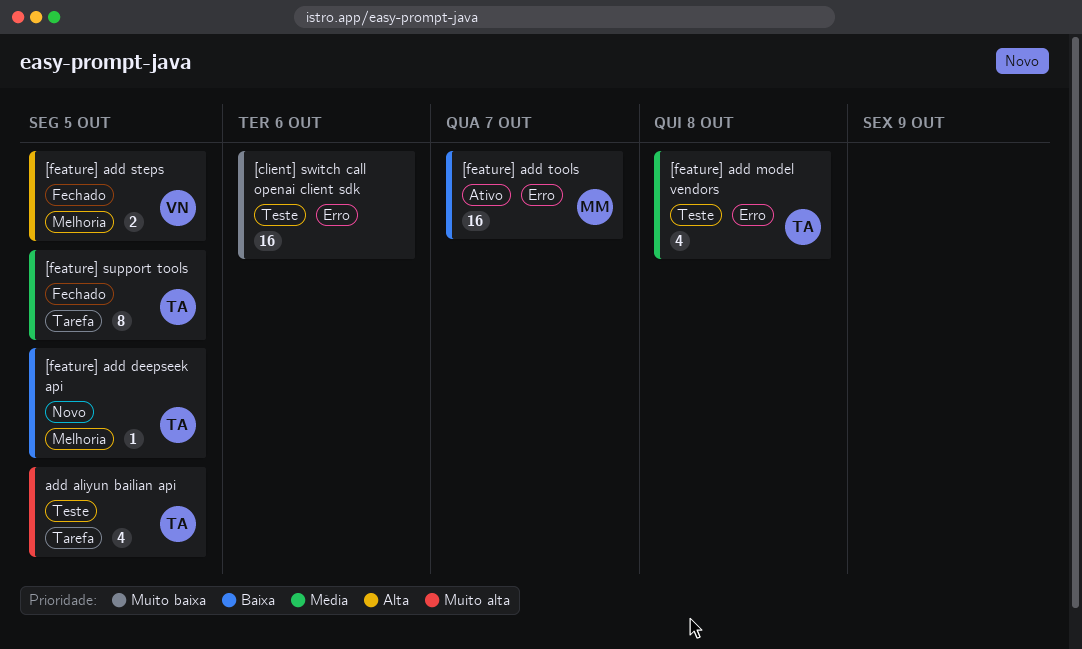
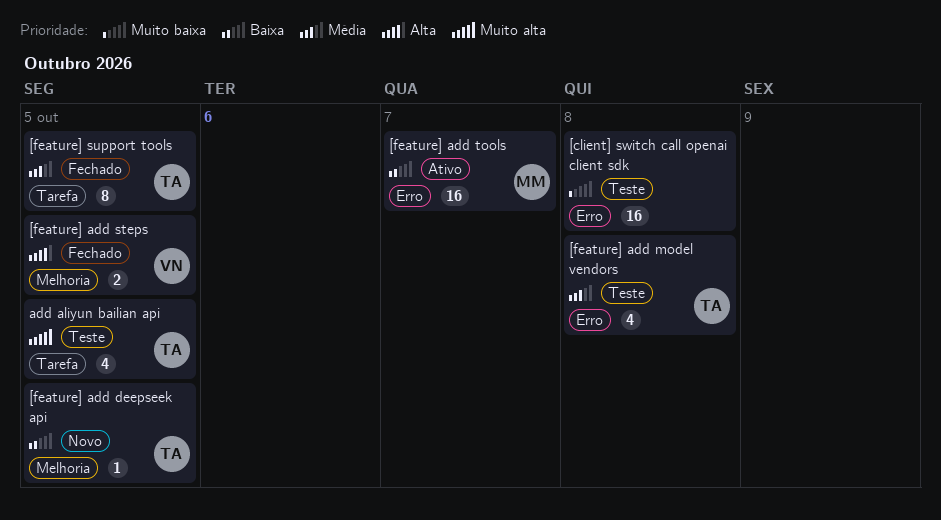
[client] switch call openai client sdk, due: Oct 6 -> Oct 8

